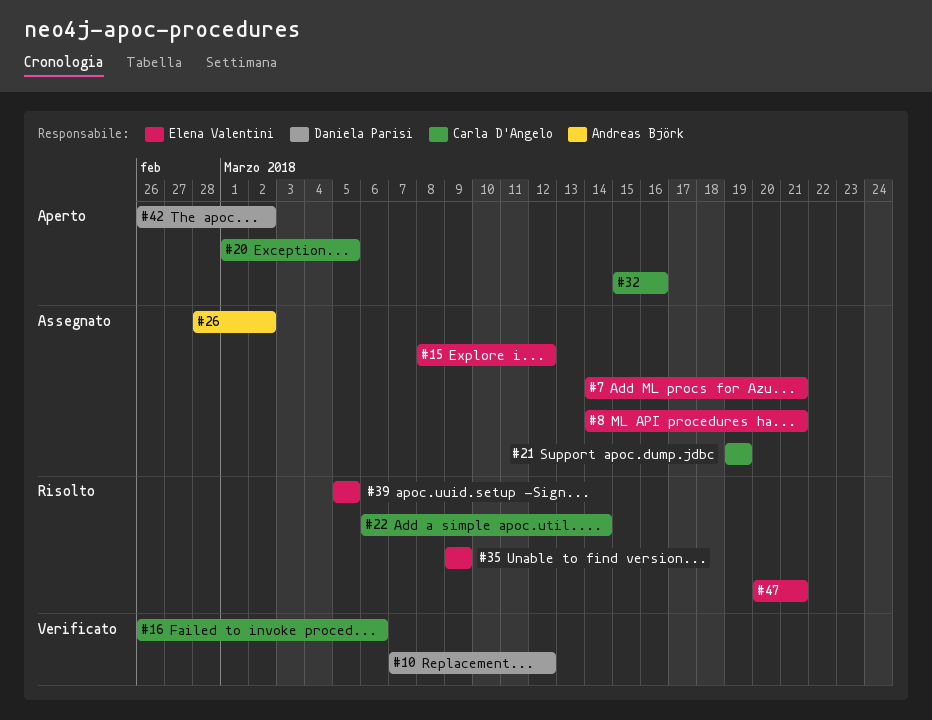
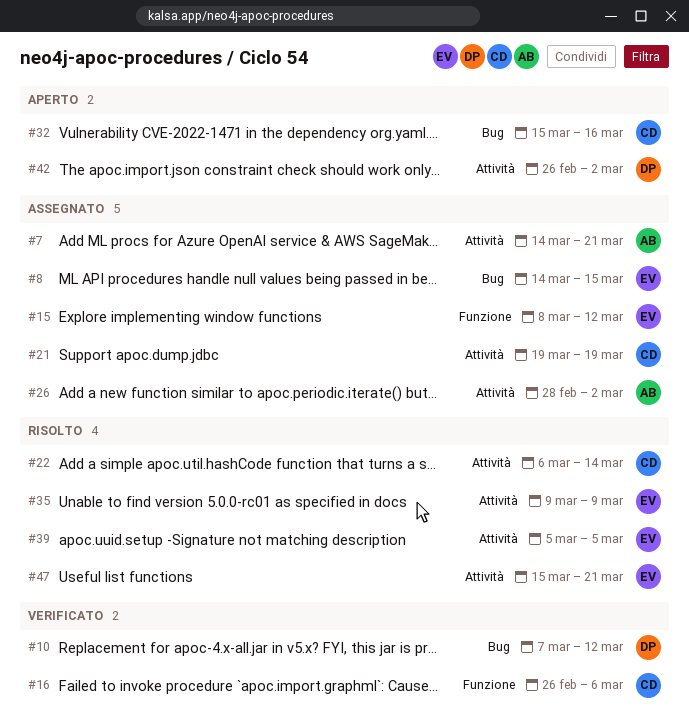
#7, owner: Elena Valentini -> Andreas Björk
#8, due: Mar 21 -> Mar 15
#20: present -> none
#47, start: Mar 20 -> Mar 15

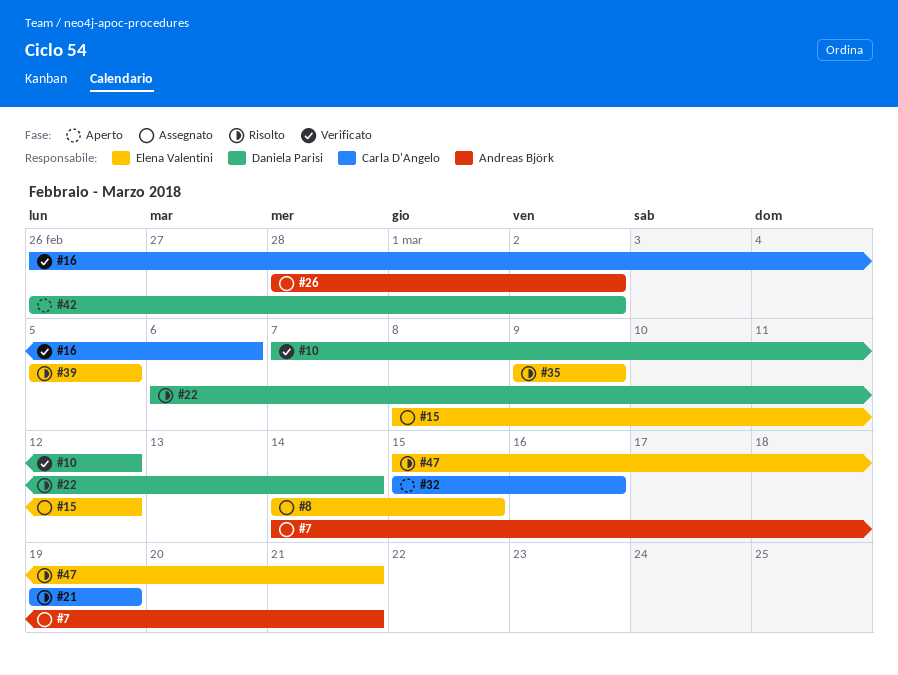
#21, status: Assegnato -> Risolto
#22, owner: Carla D'Angelo -> Daniela Parisi

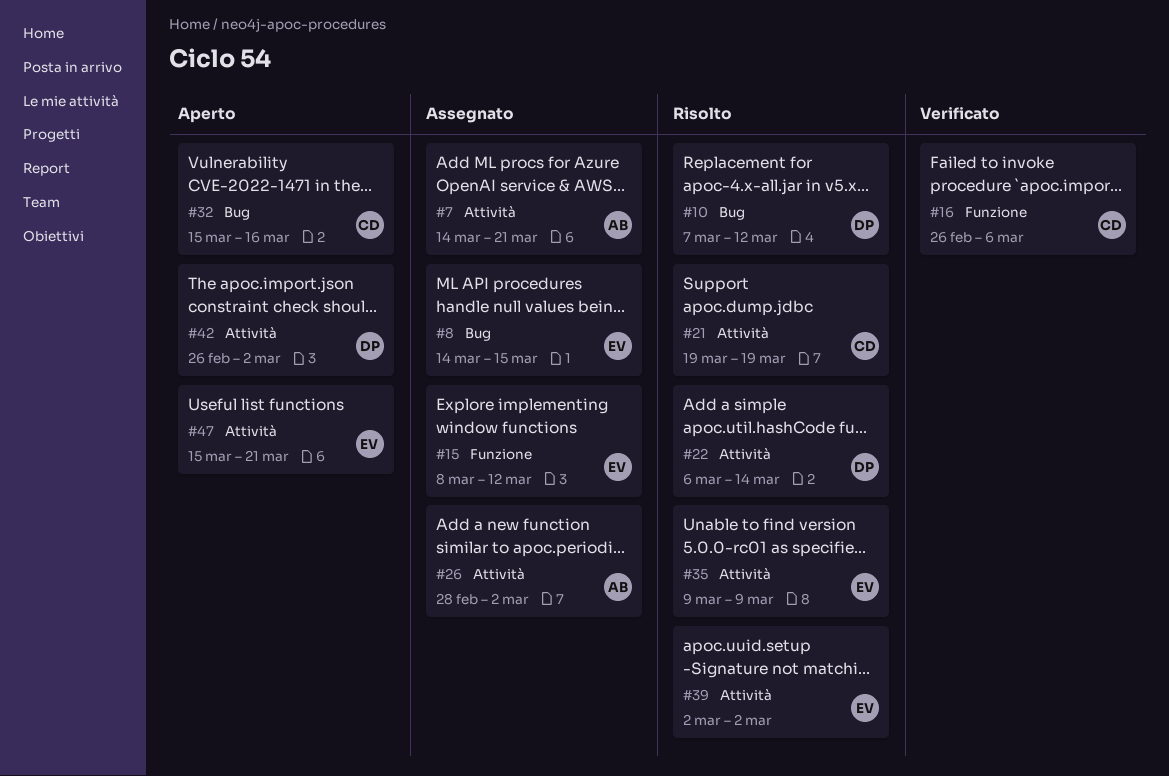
#10, status: Verificato -> Risolto
#39, start: Mar 5 -> Mar 2
#39, due: Mar 5 -> Mar 2
#47, status: Risolto -> Aperto

